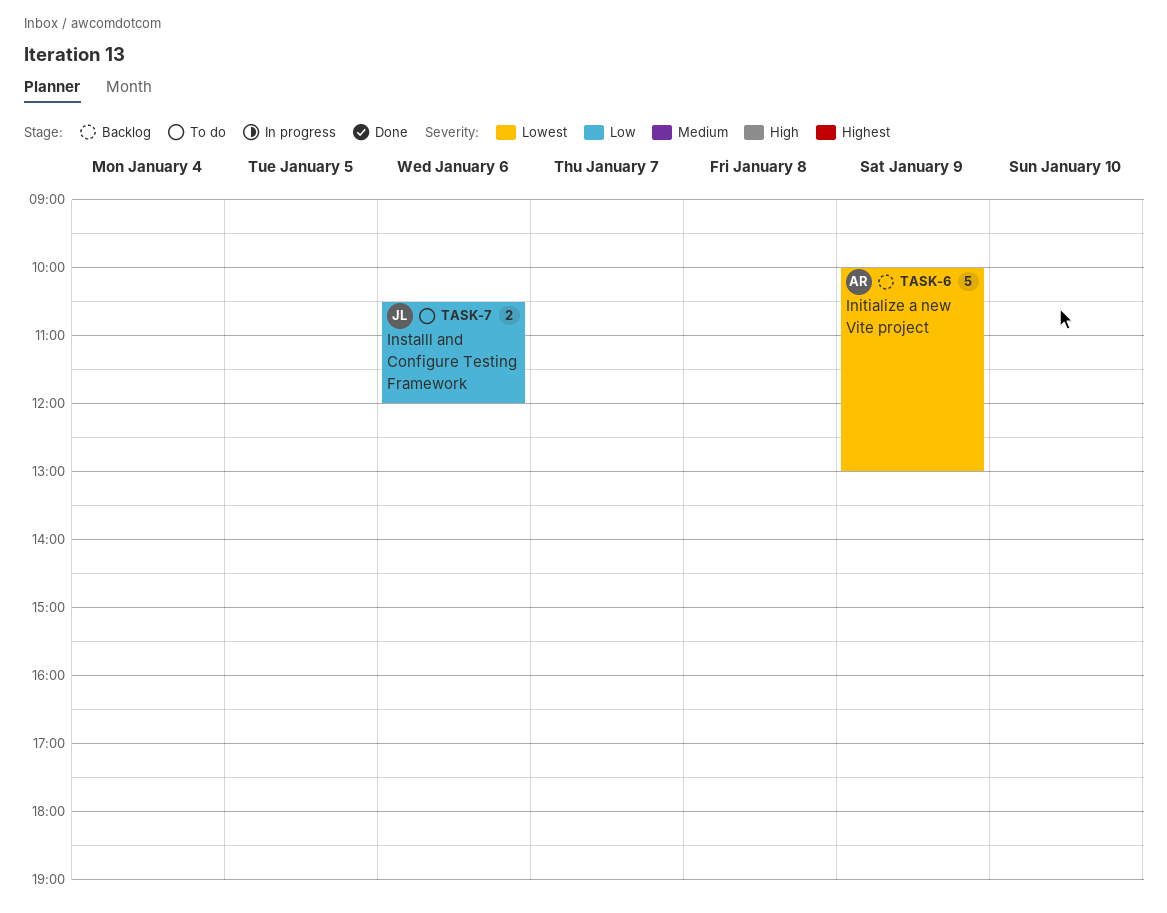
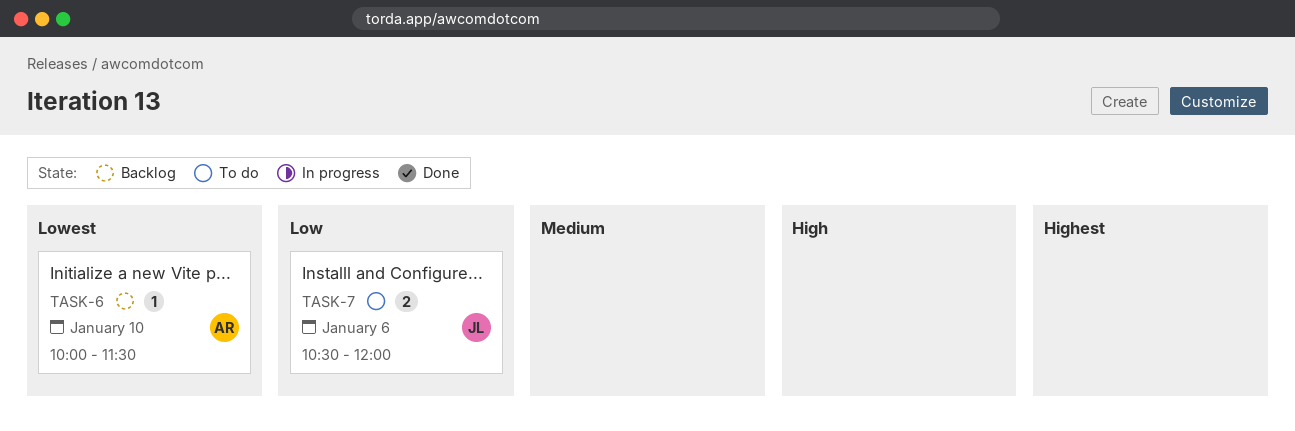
TASK-6, estimate: 5 -> 1
TASK-6, day: Jan 9 -> Jan 10
TASK-6, ends: 13:00 -> 11:30

